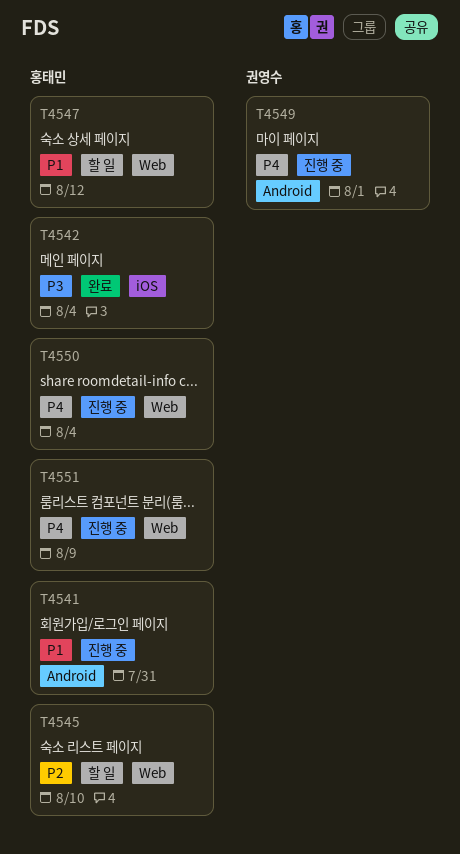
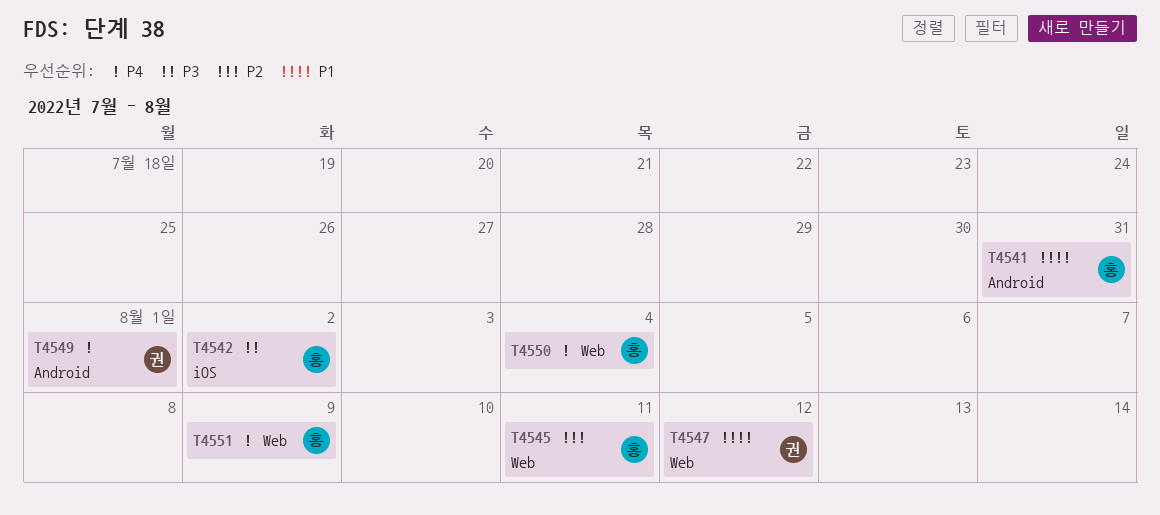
T4542, due: Aug 4 -> Aug 2
T4545, due: Aug 10 -> Aug 11
T4547, owner: 홍태민 -> 권영수

